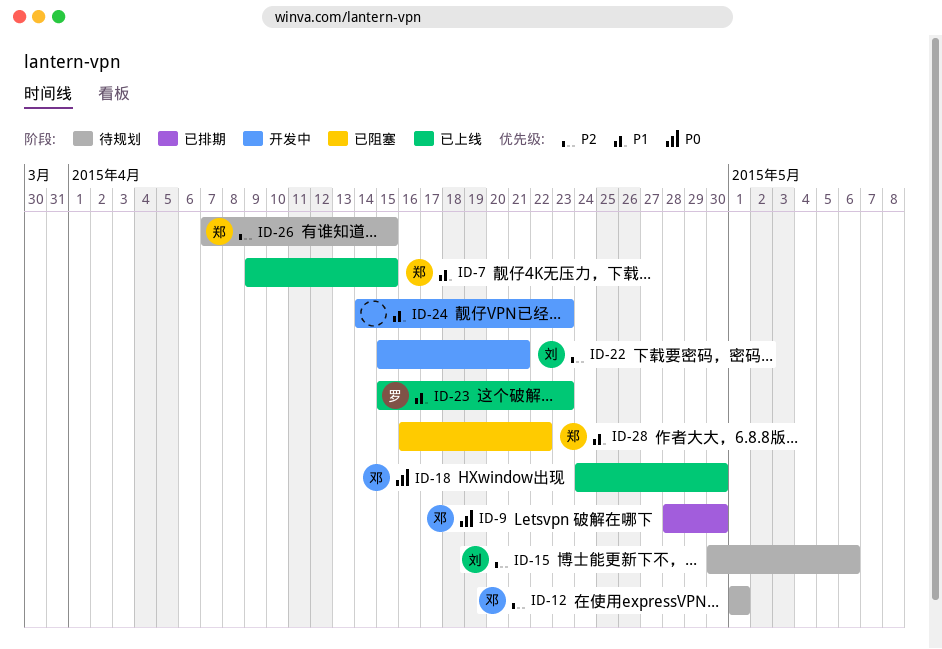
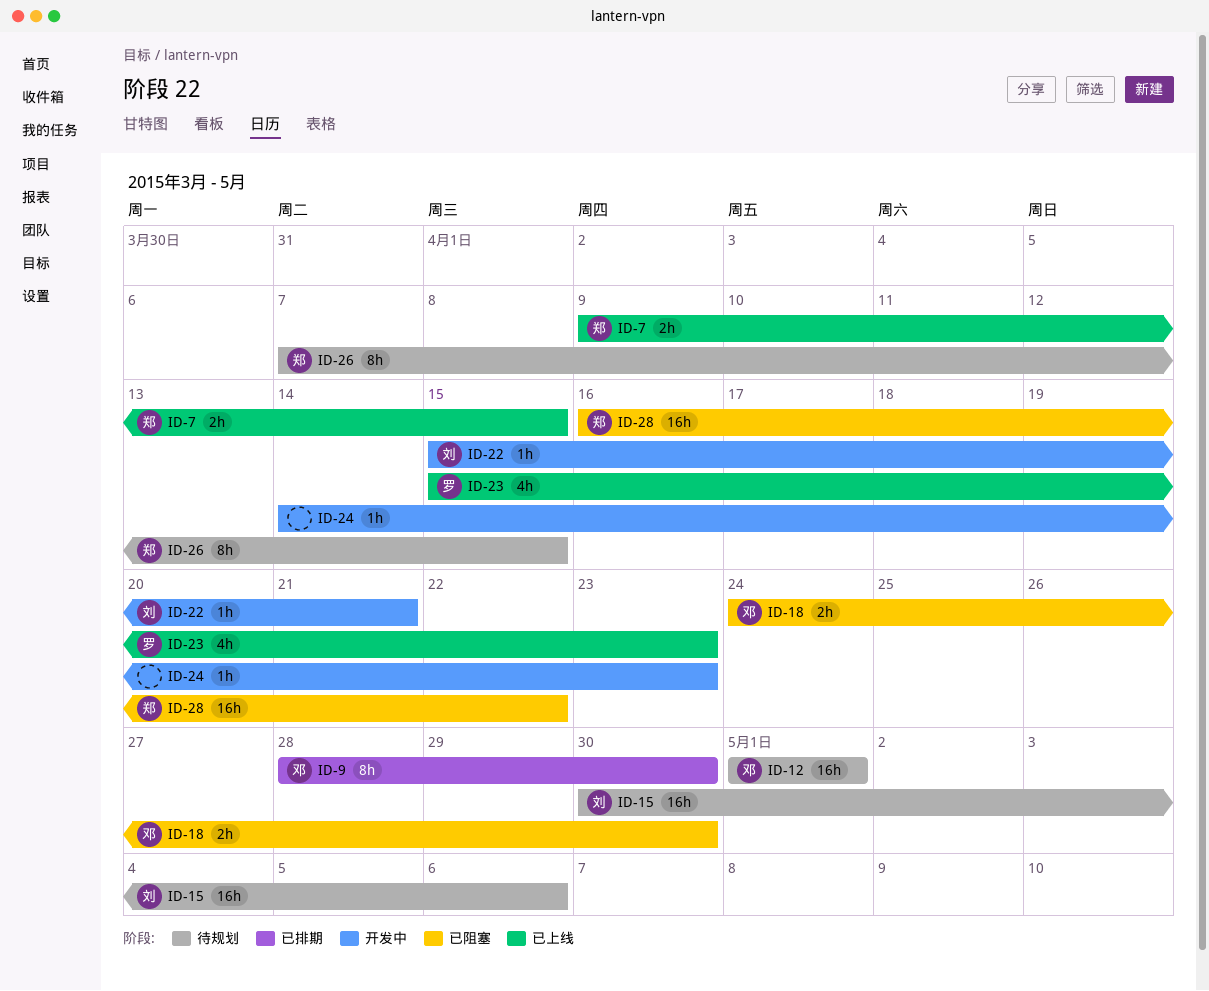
ID-18, status: 已上线 -> 已阻塞

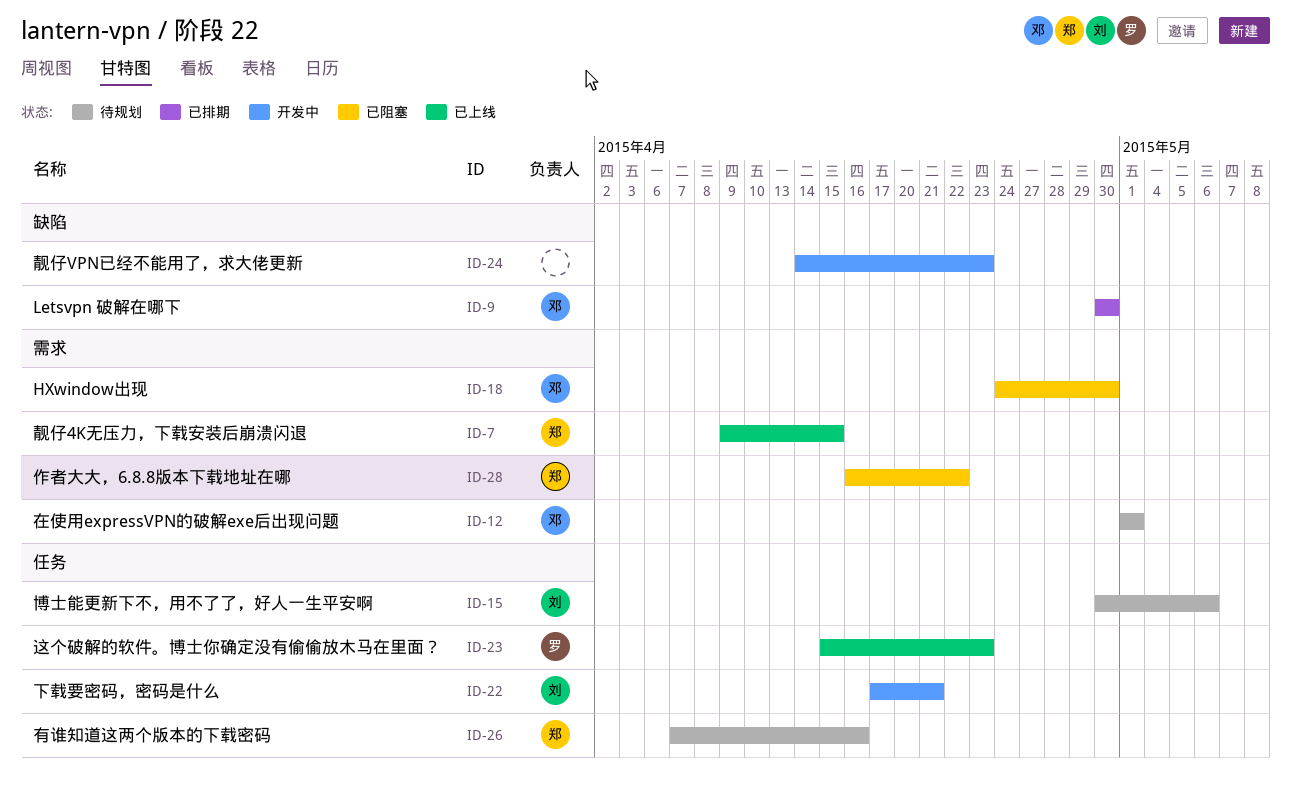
ID-9, start: Apr 28 -> Apr 30
ID-22, start: Apr 15 -> Apr 17
ID-26, due: Apr 15 -> Apr 16

